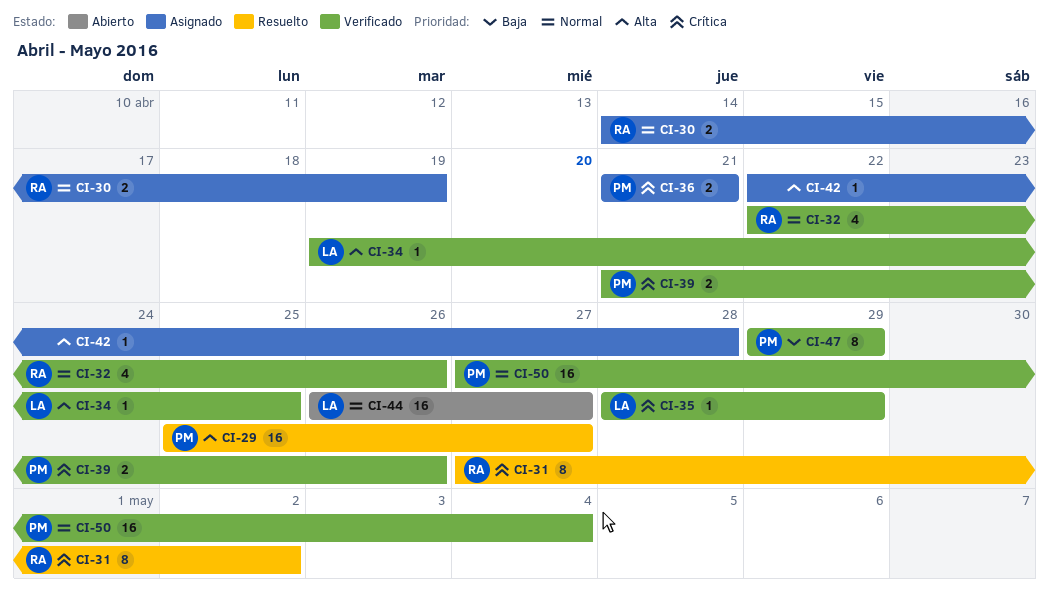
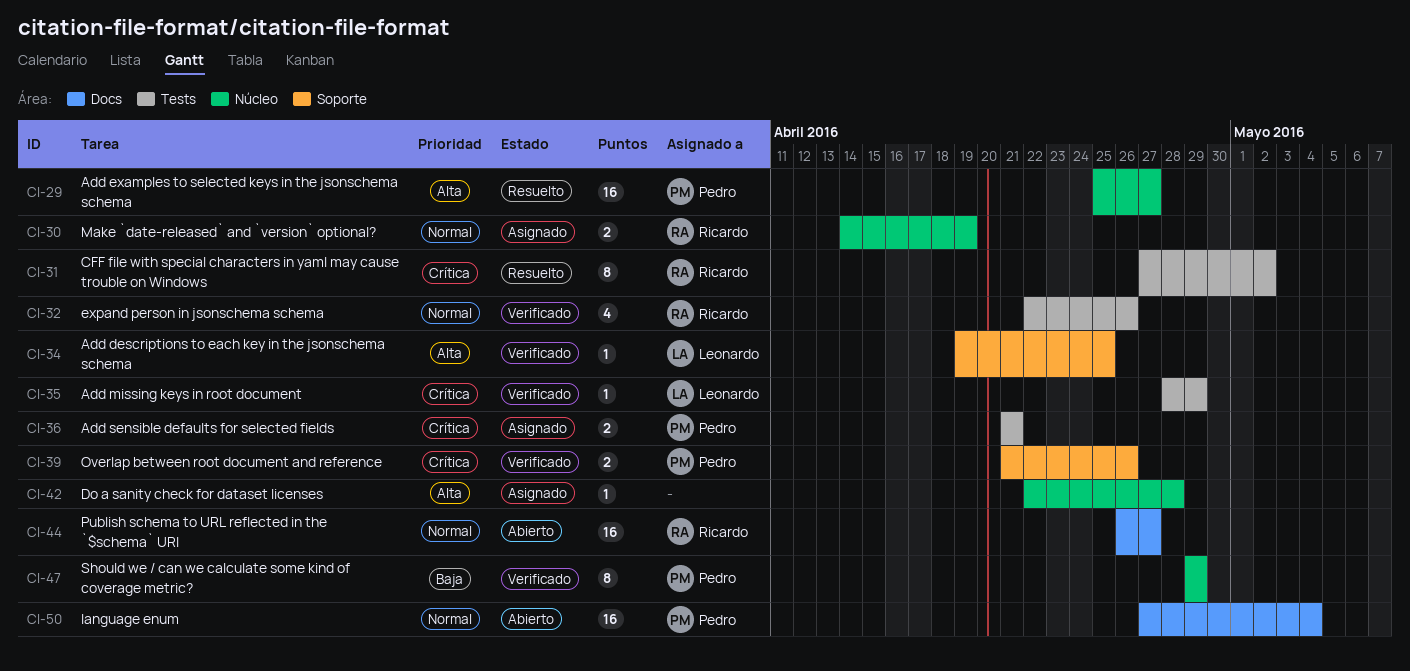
CI-44, owner: Leonardo -> Ricardo
CI-50, status: Verificado -> Abierto

